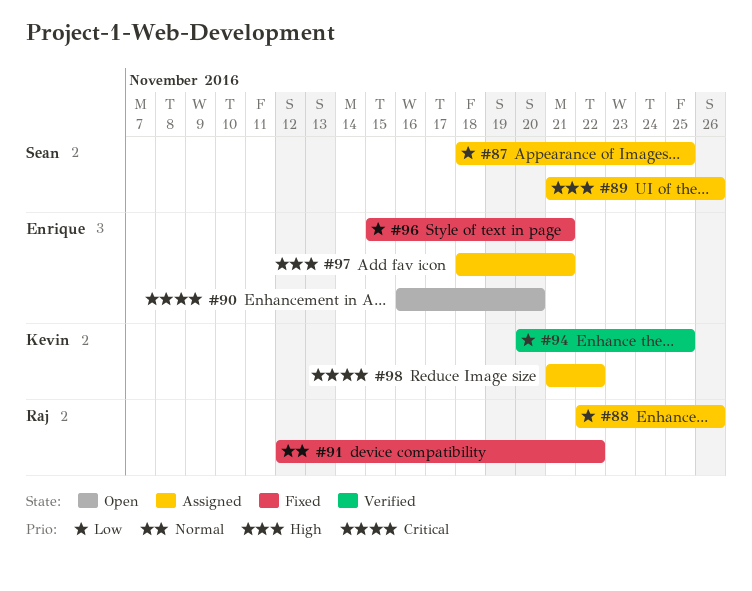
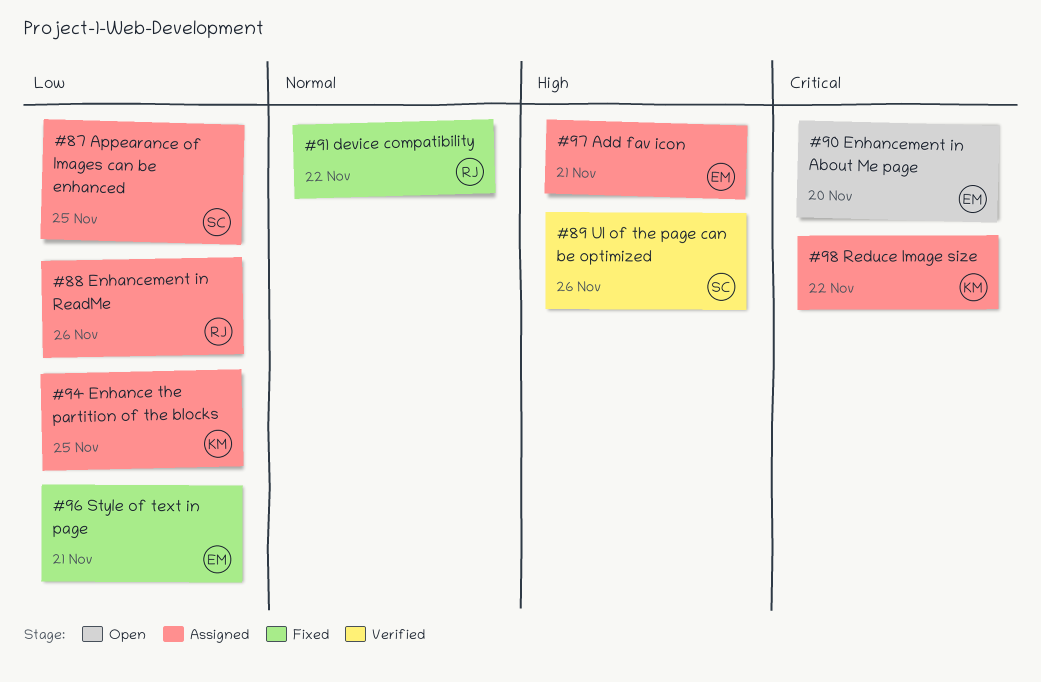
#89, status: Assigned -> Verified
#94, status: Verified -> Assigned

